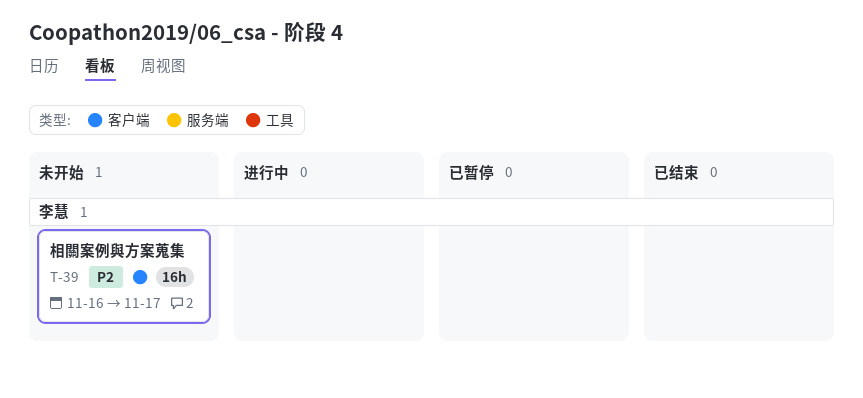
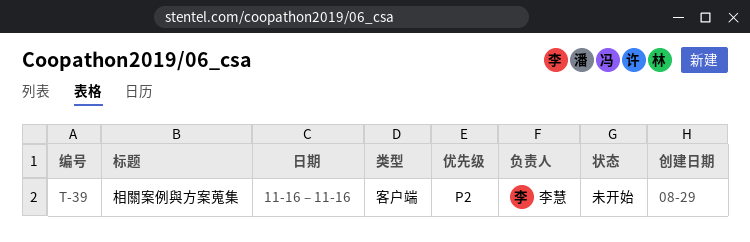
T-39, due: Nov 17 -> Nov 16

